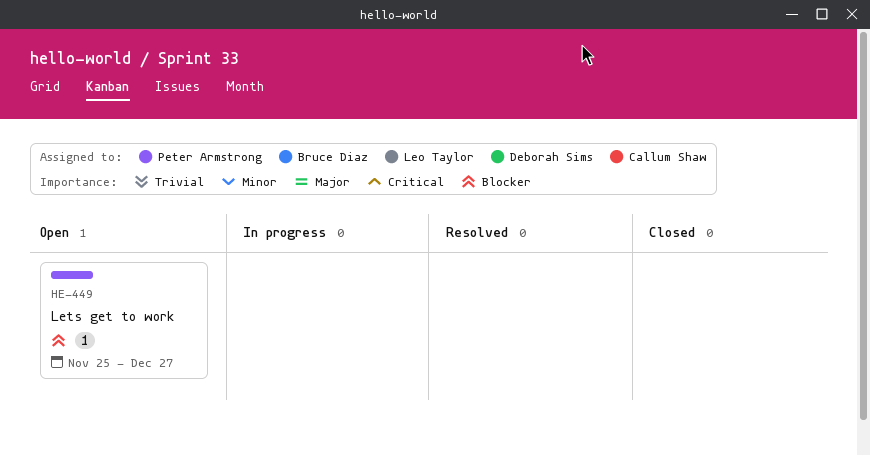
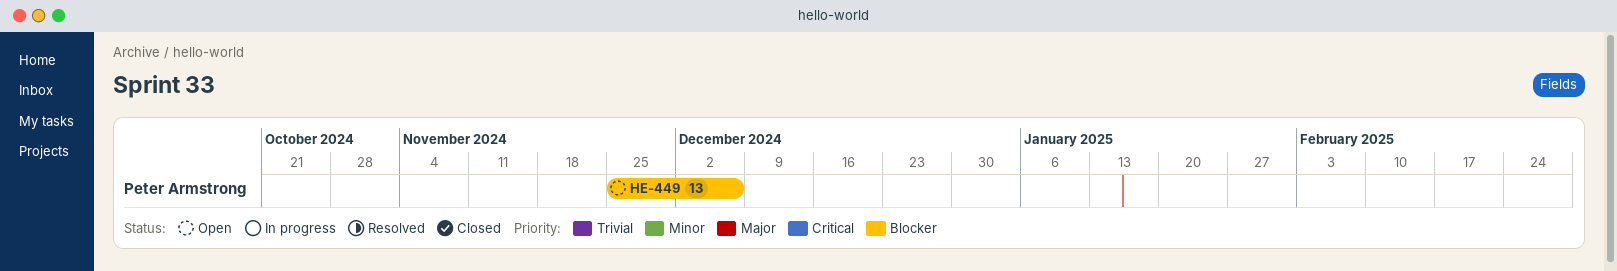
HE-449, estimate: 1 -> 13
HE-449, due: Dec 27 -> Dec 6

